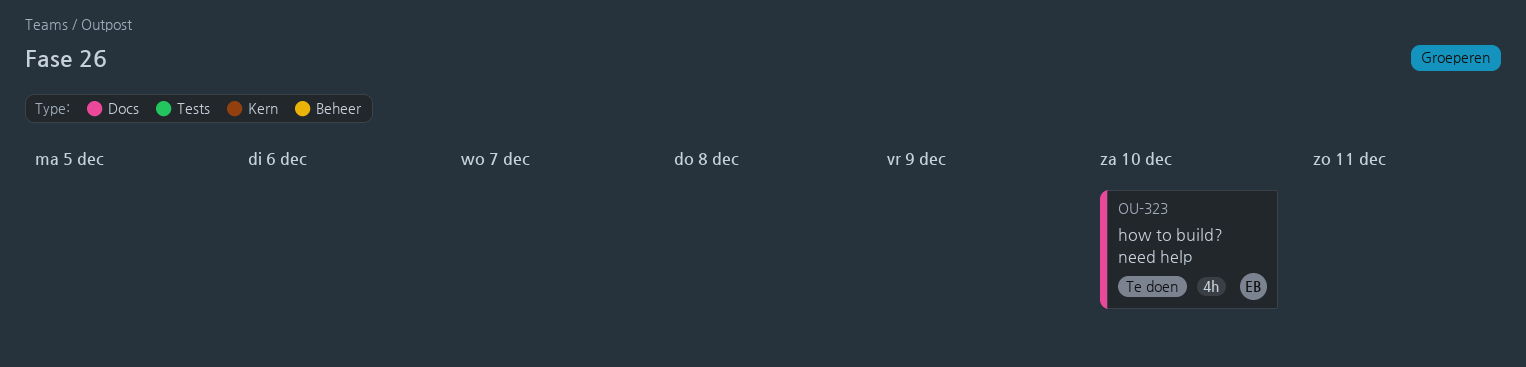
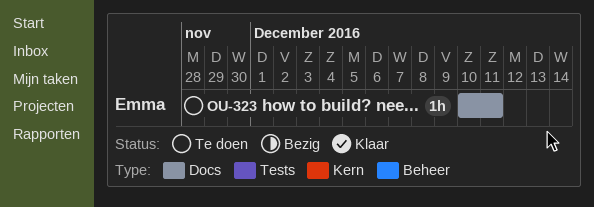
OU-323, estimate: 4h -> 1h
OU-323, due: Dec 10 -> Dec 11

